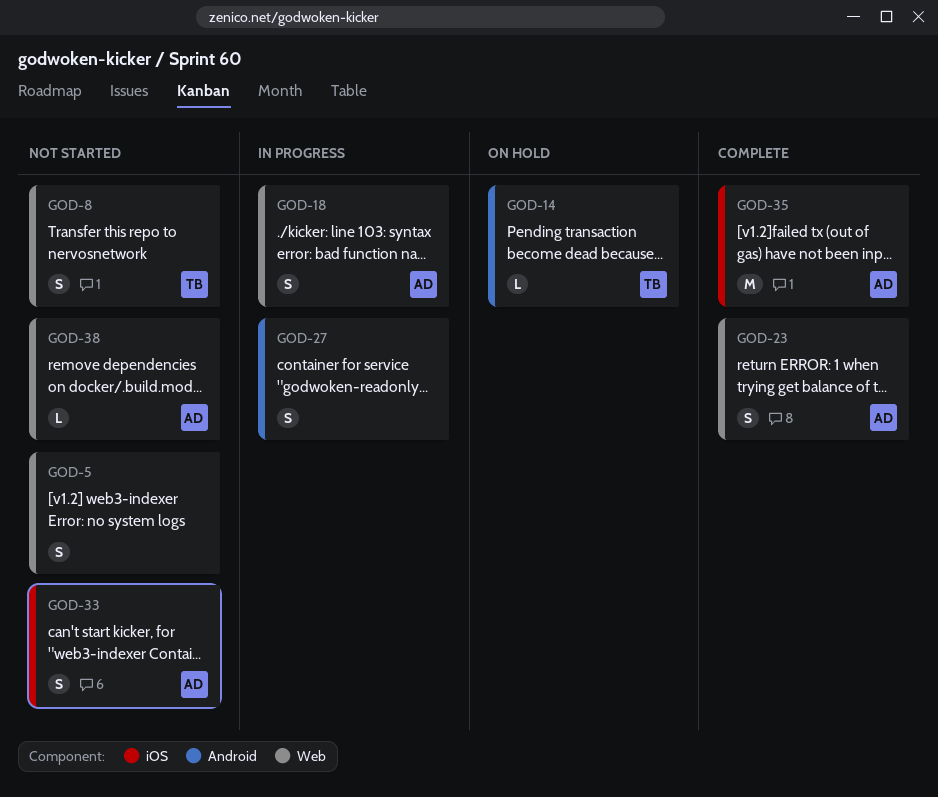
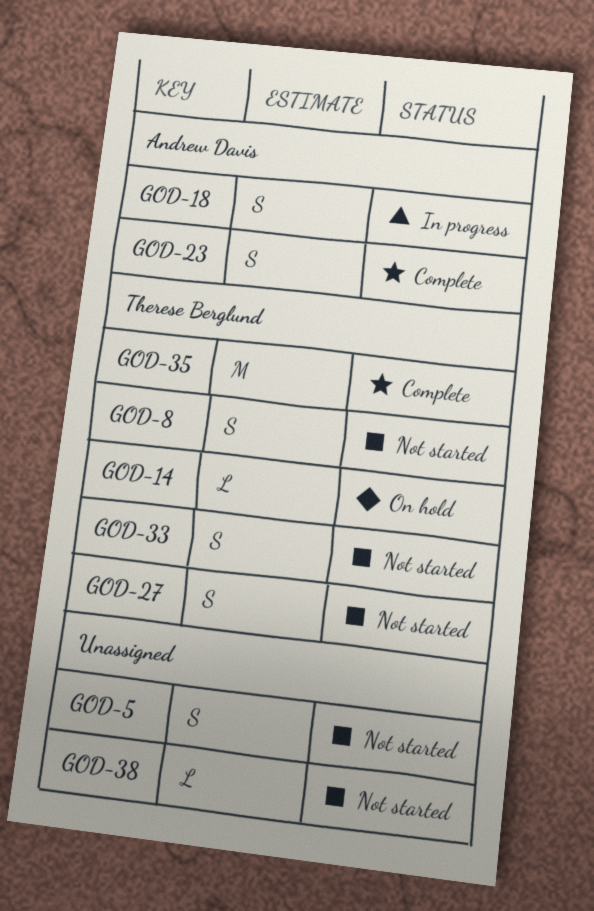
GOD-27, status: In progress -> Not started
GOD-27, owner: none -> Therese Berglund
GOD-33, owner: Andrew Davis -> Therese Berglund
GOD-35, owner: Andrew Davis -> Therese Berglund
GOD-38, owner: Andrew Davis -> none

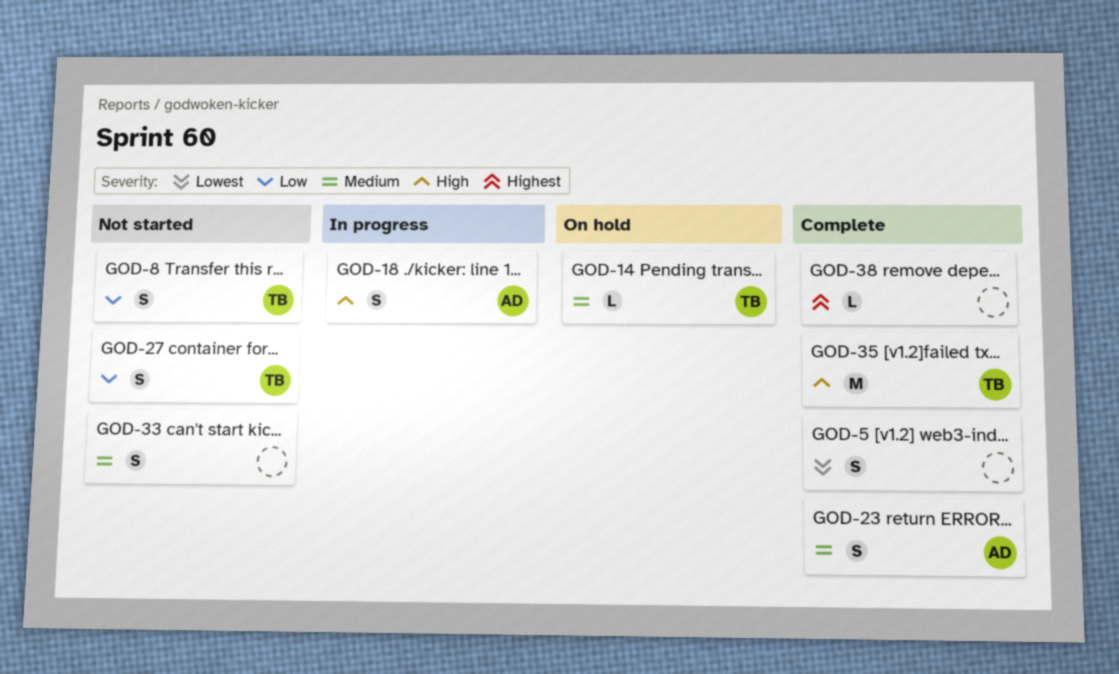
GOD-5, status: Not started -> Complete
GOD-33, owner: Therese Berglund -> none
GOD-38, status: Not started -> Complete

